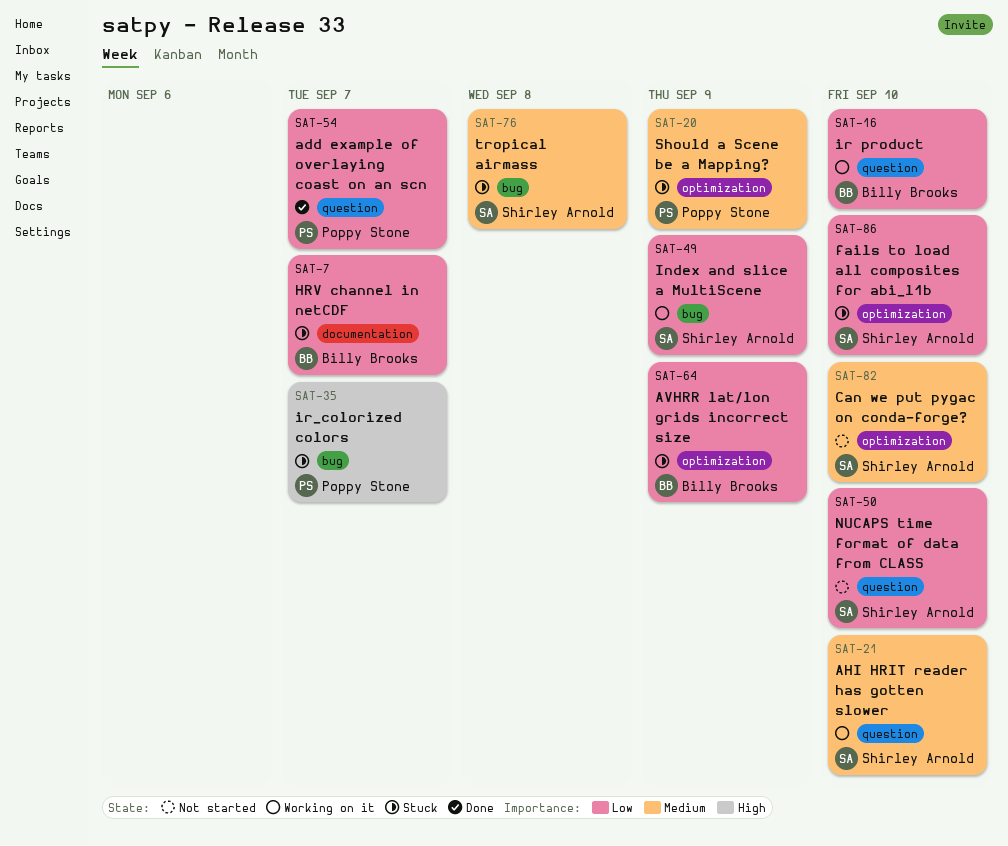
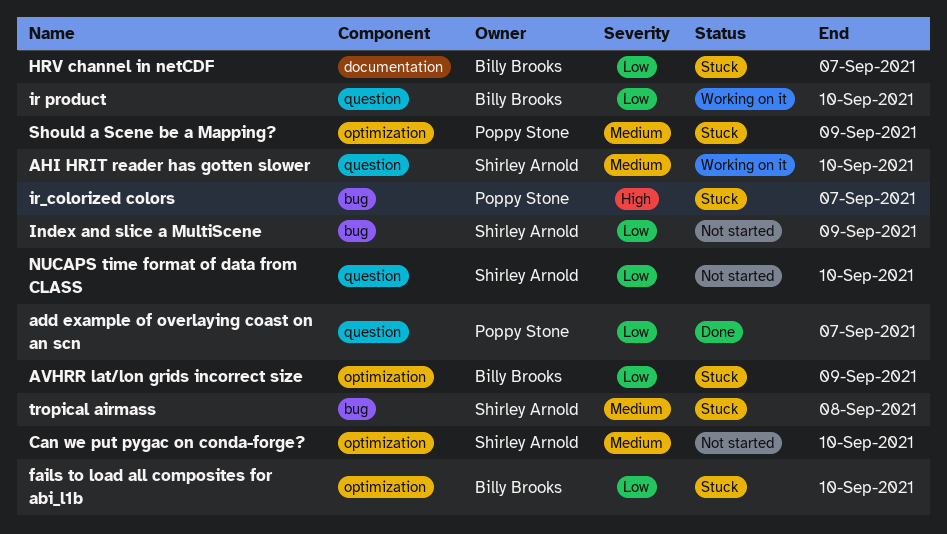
fails to load all composites for abi_l1b, owner: Shirley Arnold -> Billy Brooks
Index and slice a MultiScene, status: Working on it -> Not started

